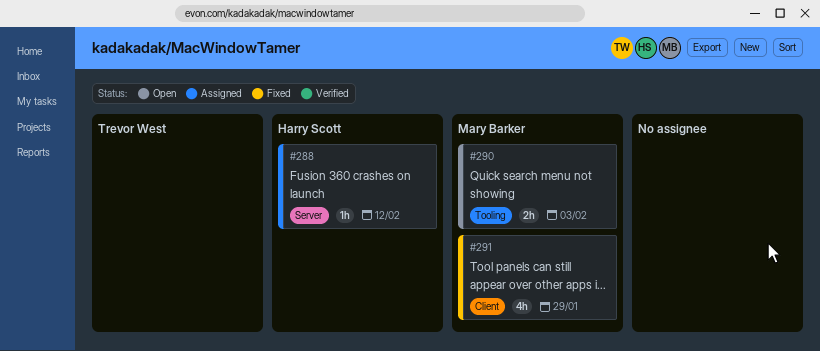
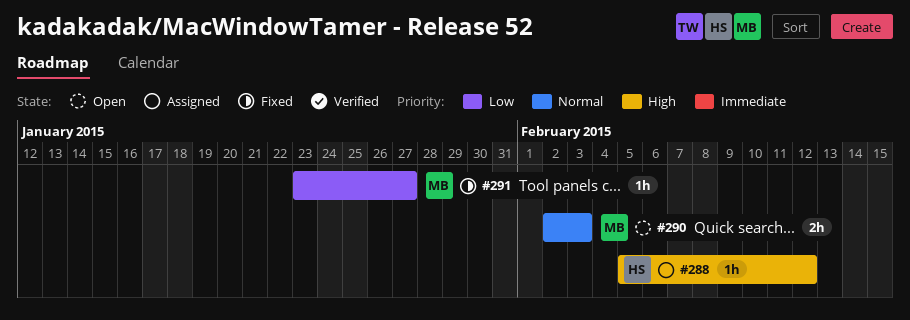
#291, estimate: 4h -> 1h
#291, due: Jan 29 -> Jan 27

